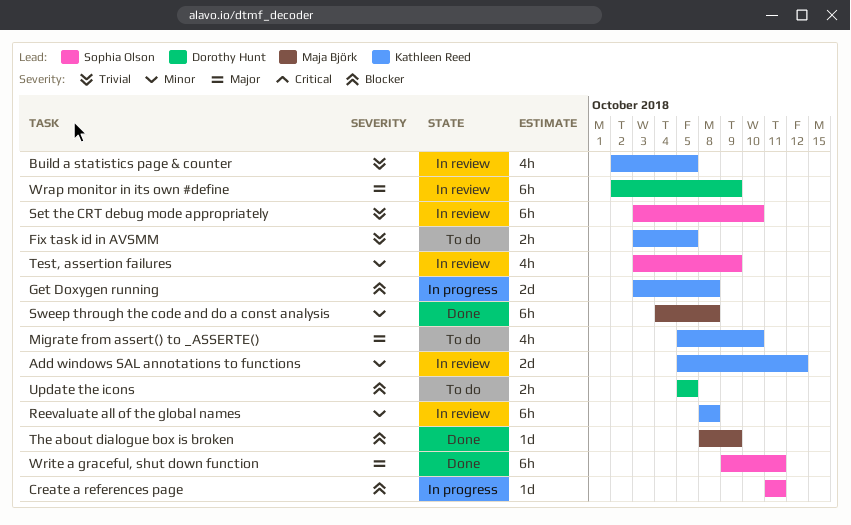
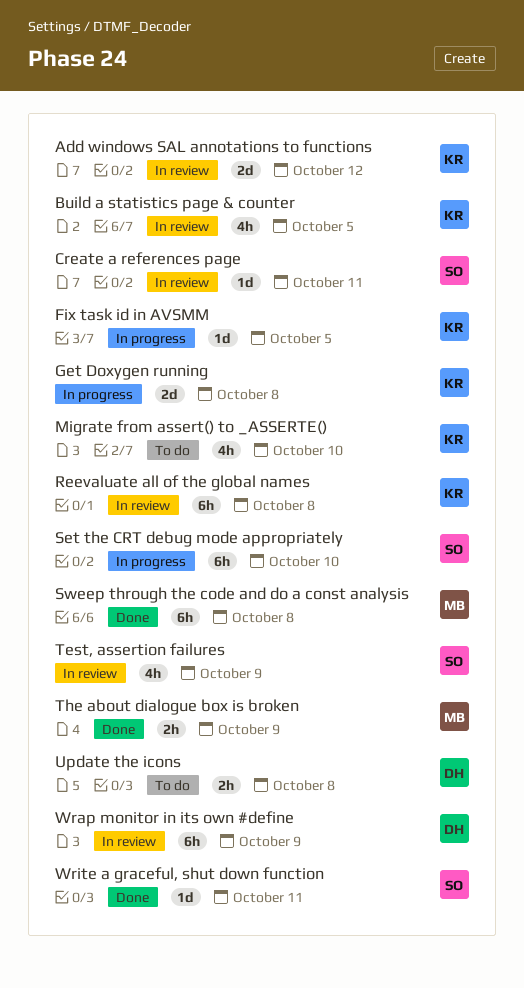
Create a references page, status: In progress -> In review
Fix task id in AVSMM, status: To do -> In progress
Fix task id in AVSMM, estimate: 2h -> 1d
Set the CRT debug mode appropriately, status: In review -> In progress
The about dialogue box is broken, estimate: 1d -> 2h
Update the icons, due: Oct 5 -> Oct 8
Write a graceful, shut down function, estimate: 6h -> 1d

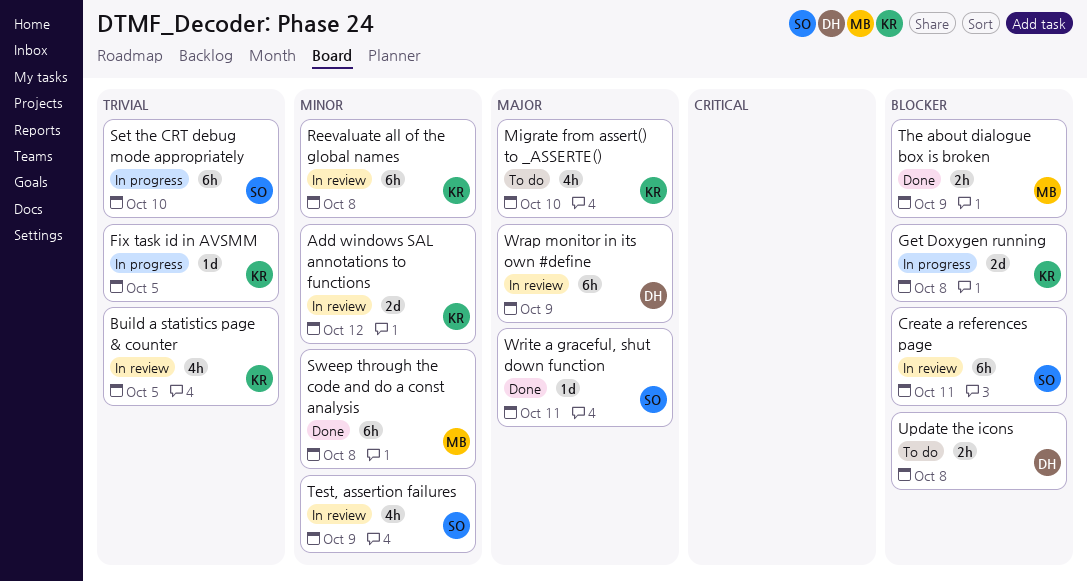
Create a references page, estimate: 1d -> 6h

